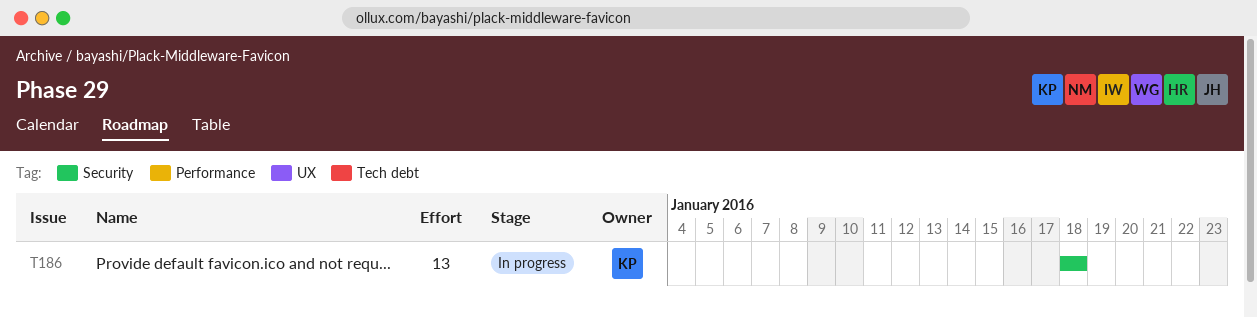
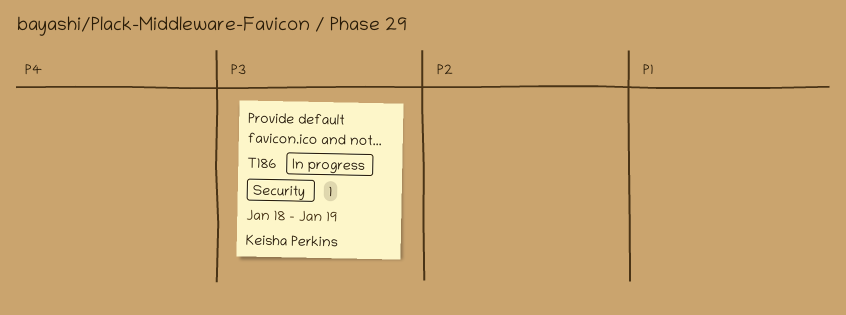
T186, estimate: 13 -> 1
T186, due: Jan 18 -> Jan 19

